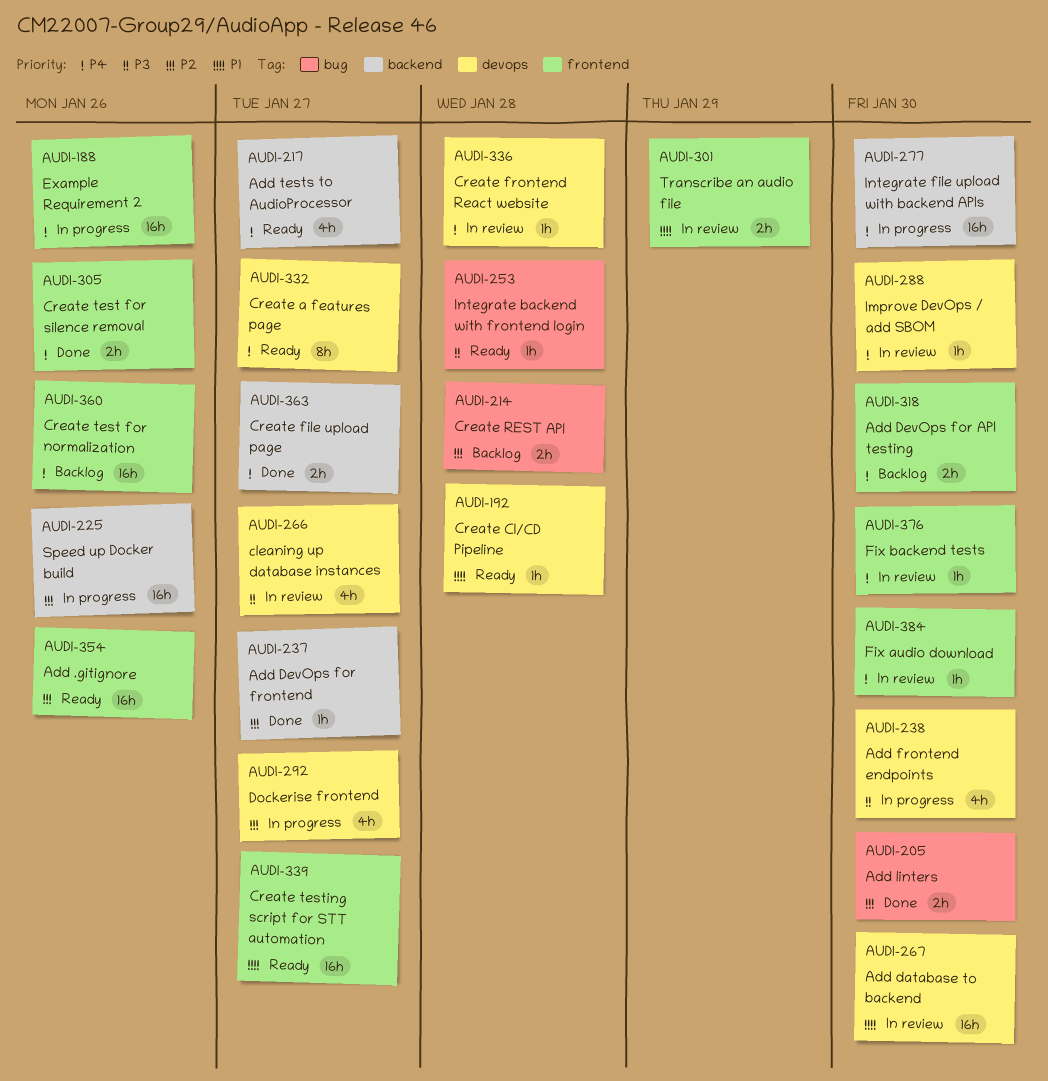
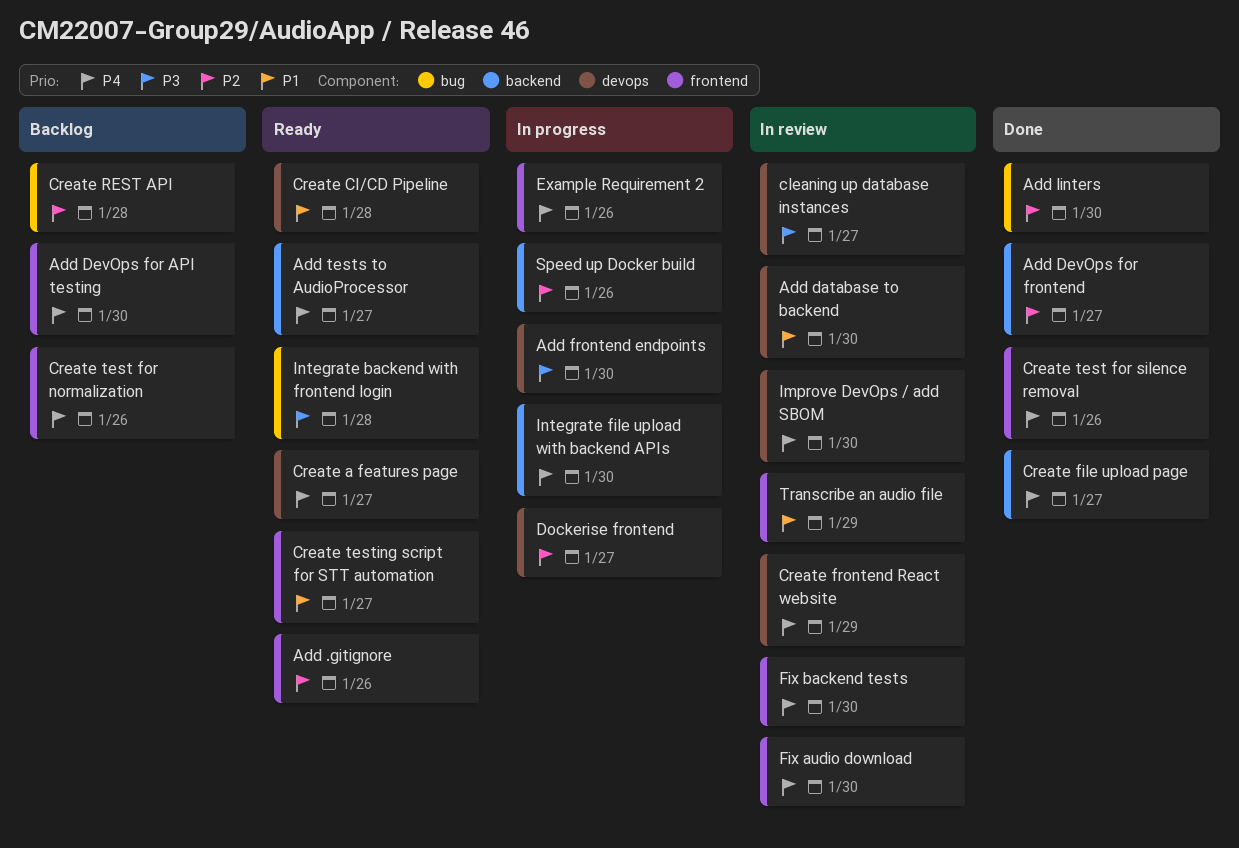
Create frontend React website, due: Jan 28 -> Jan 29

